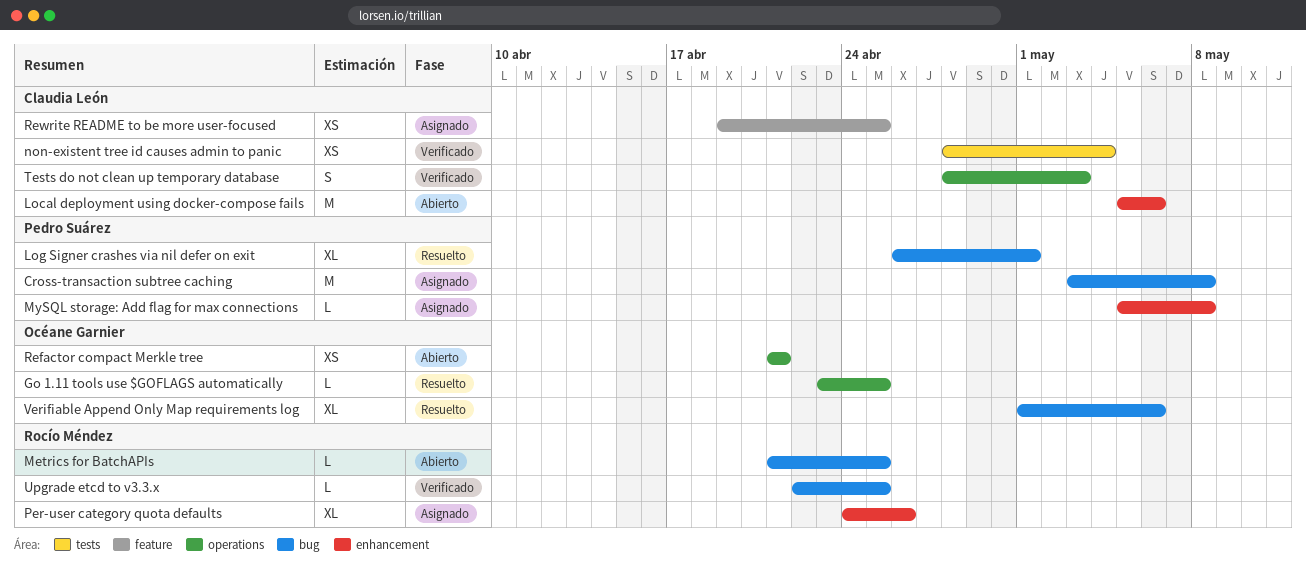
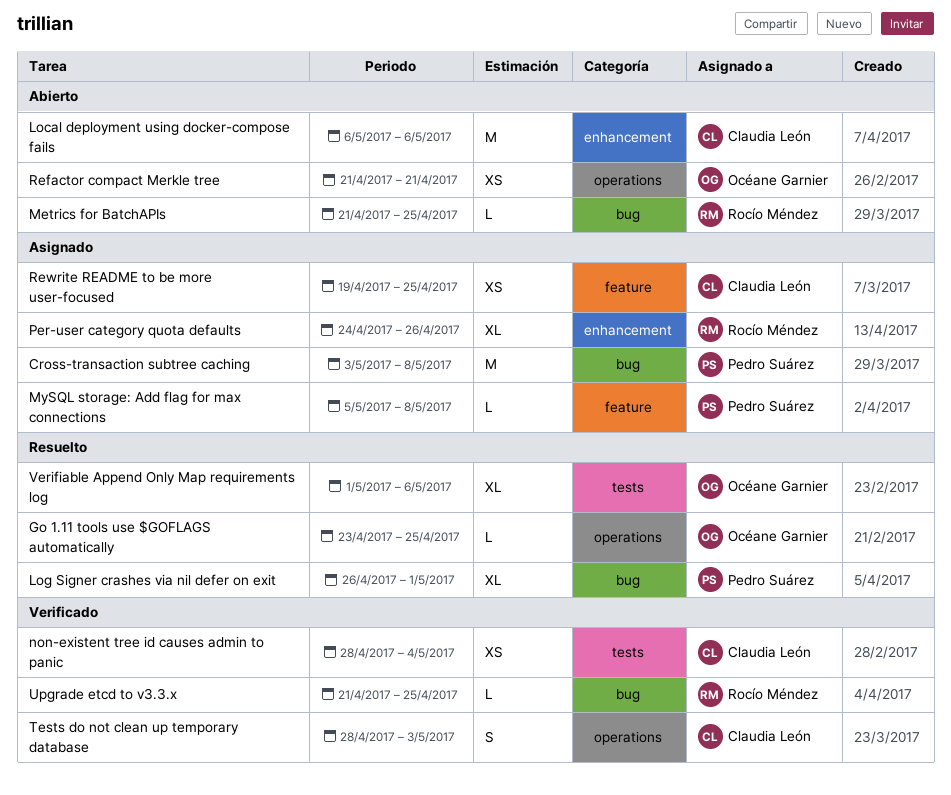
Local deployment using docker-compose fails, start: May 5 -> May 6
MySQL storage: Add flag for max connections, label: enhancement -> feature
Upgrade etcd to v3.3.x, start: Apr 22 -> Apr 21
Verifiable Append Only Map requirements log, label: bug -> tests

